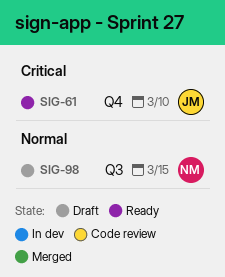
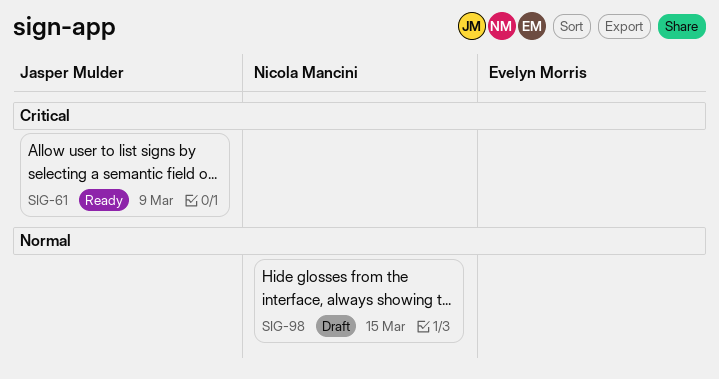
SIG-61, due: Mar 10 -> Mar 9

